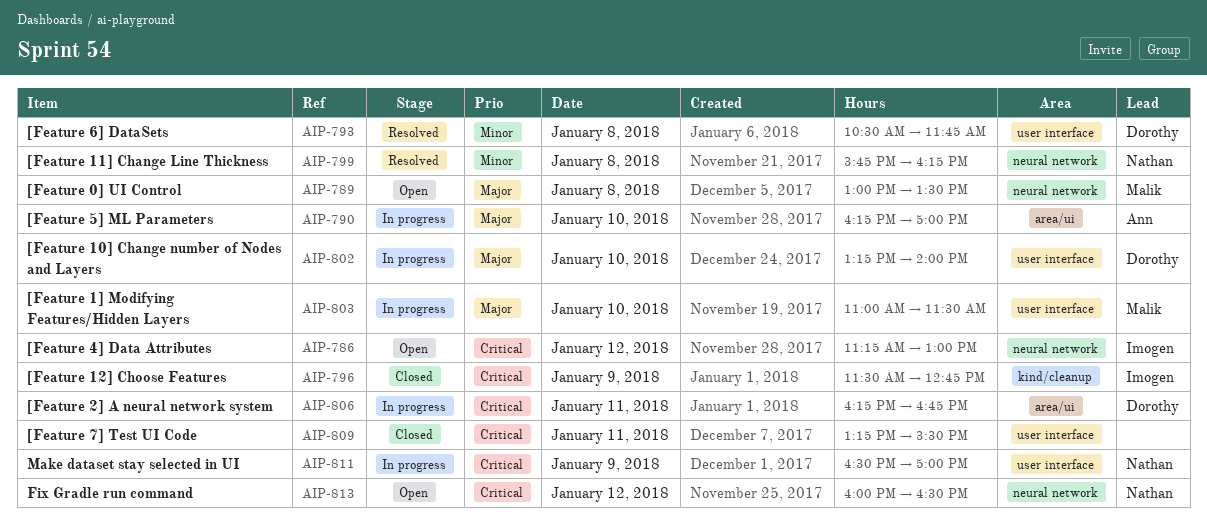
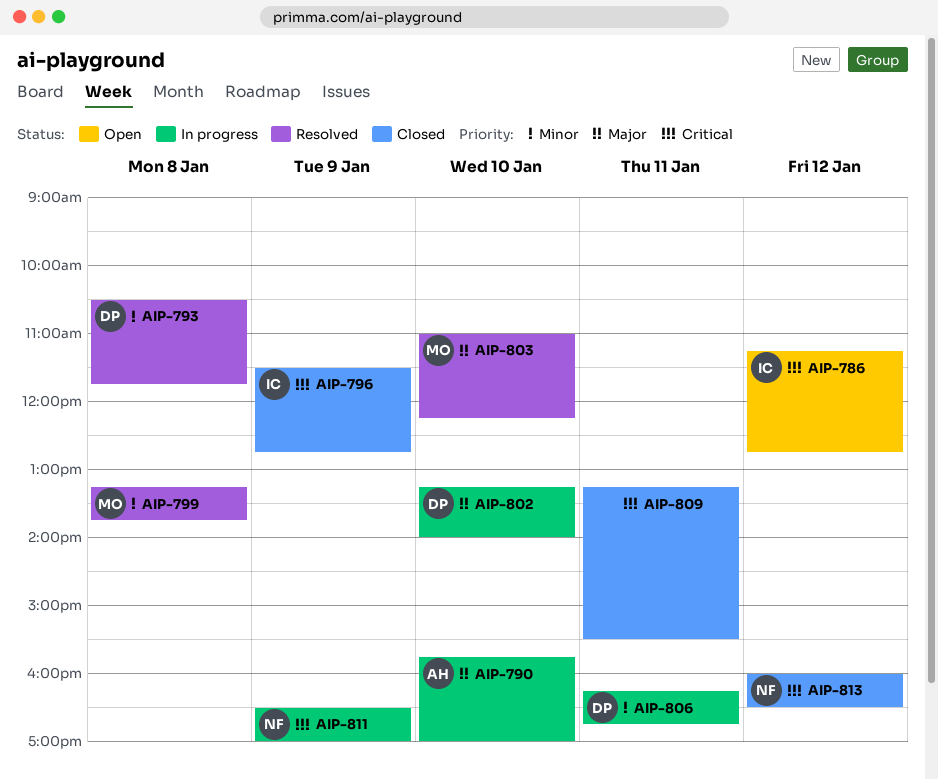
AIP-786, ends: 13:00 -> 12:45
AIP-789: present -> none
AIP-790, begins: 16:15 -> 15:45
AIP-799, owner: Nathan -> Malik
AIP-799, begins: 15:45 -> 13:15
AIP-799, ends: 16:15 -> 13:45
AIP-803, status: In progress -> Resolved
AIP-803, ends: 11:30 -> 12:15
AIP-806, priority: Critical -> Minor
AIP-813, status: Open -> Closed

